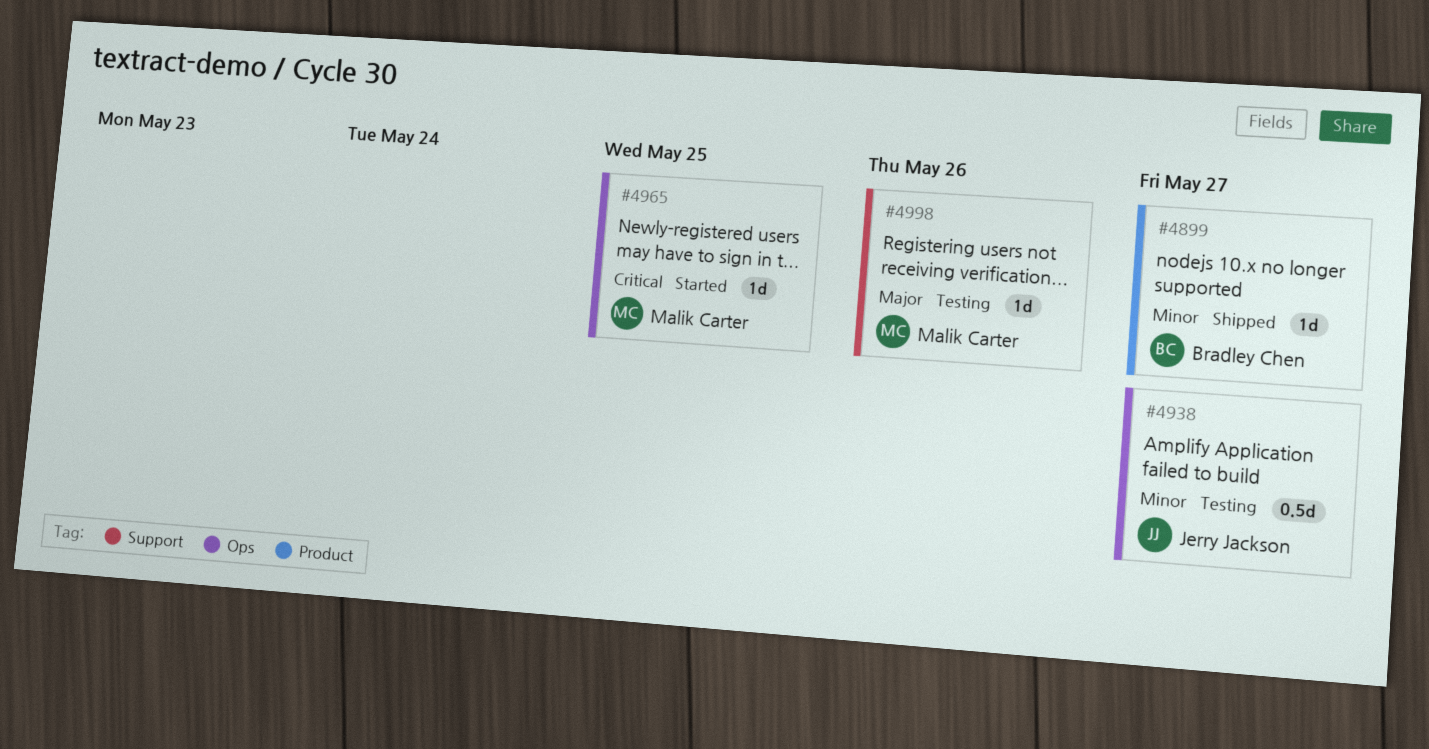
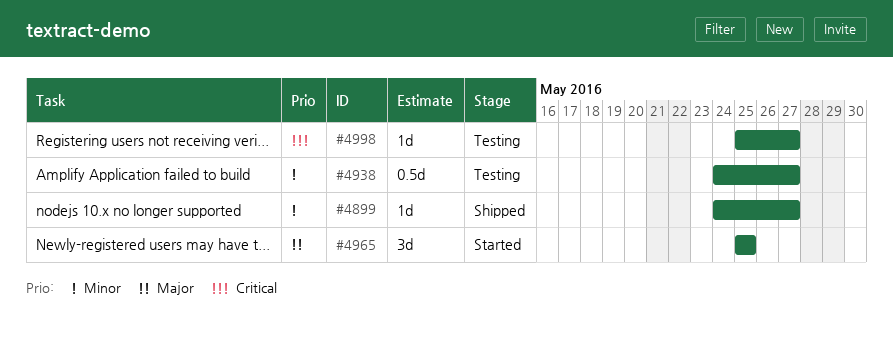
#4965, priority: Critical -> Major
#4965, estimate: 1d -> 3d
#4998, priority: Major -> Critical
#4998, due: May 26 -> May 27

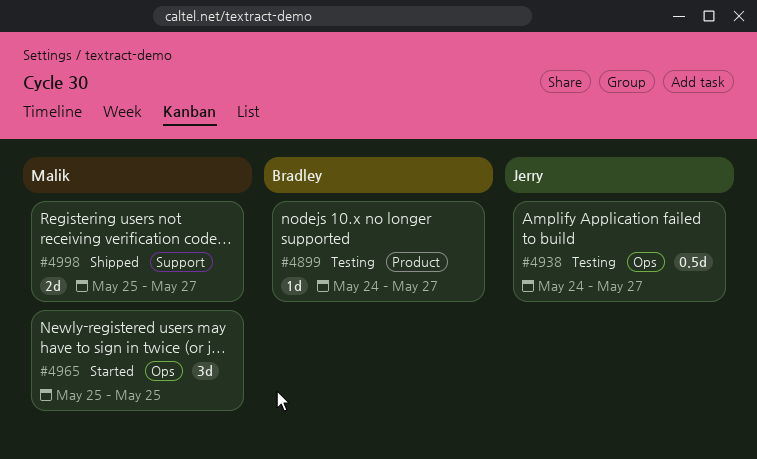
#4899, status: Shipped -> Testing
#4998, status: Testing -> Shipped
#4998, estimate: 1d -> 2d

